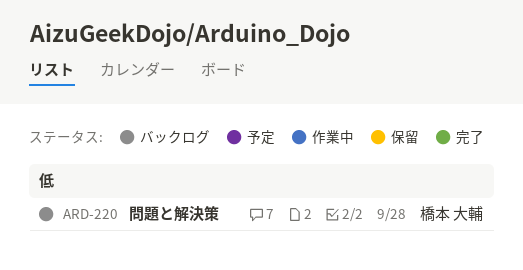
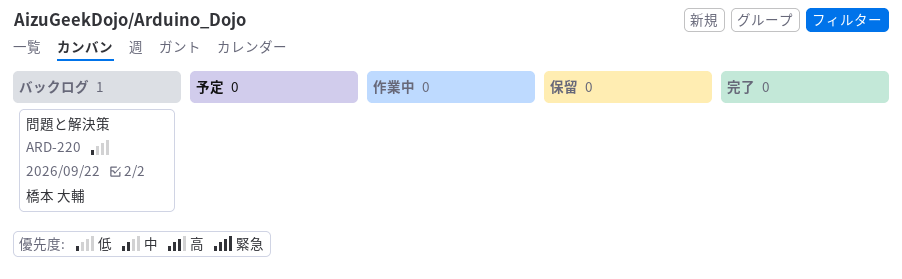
ARD-220, due: Sep 28 -> Sep 22

